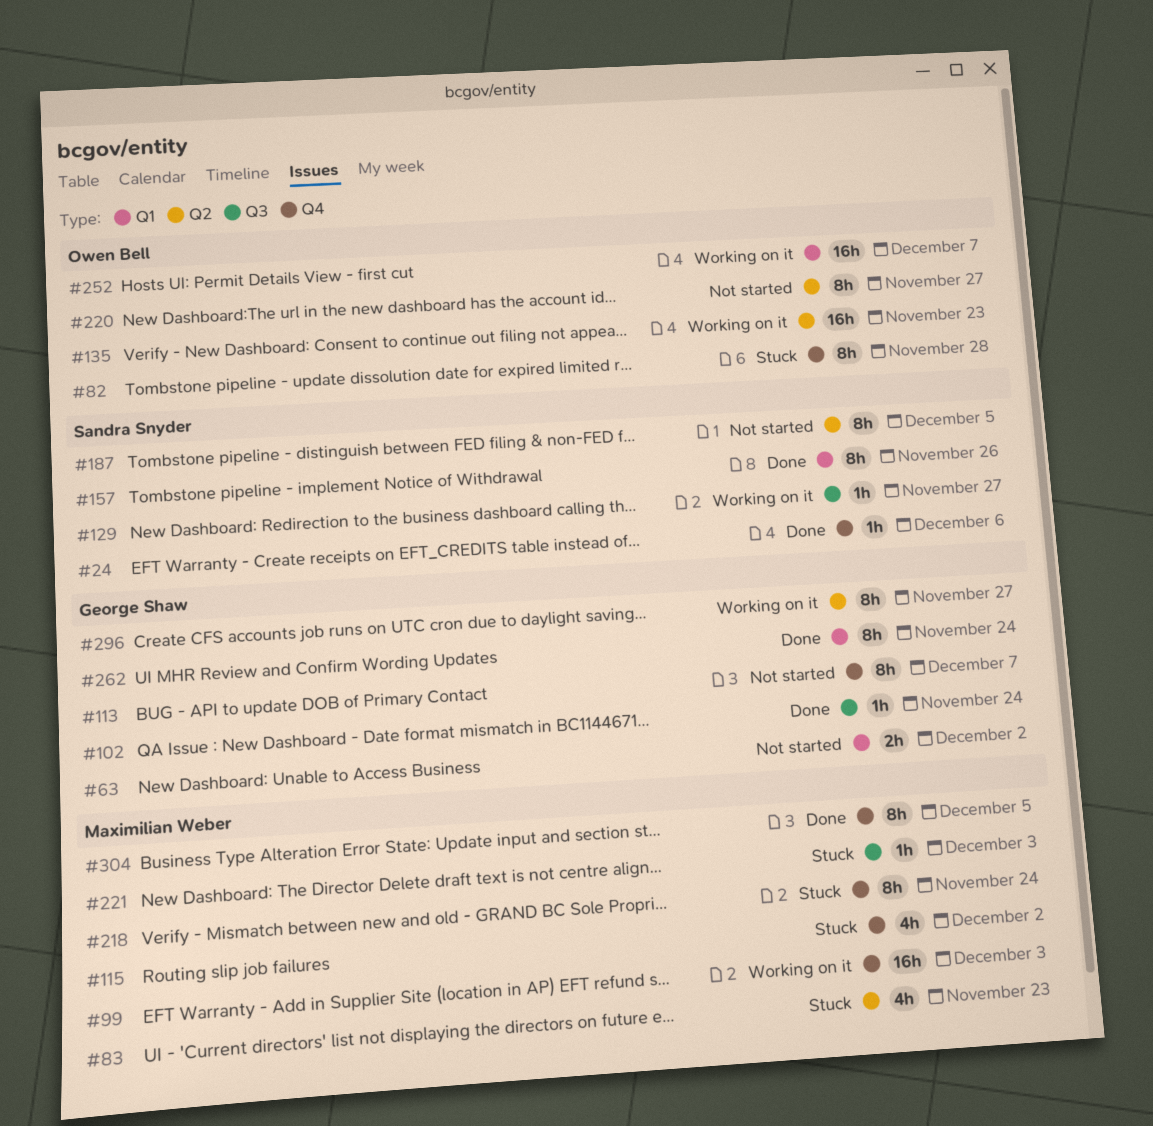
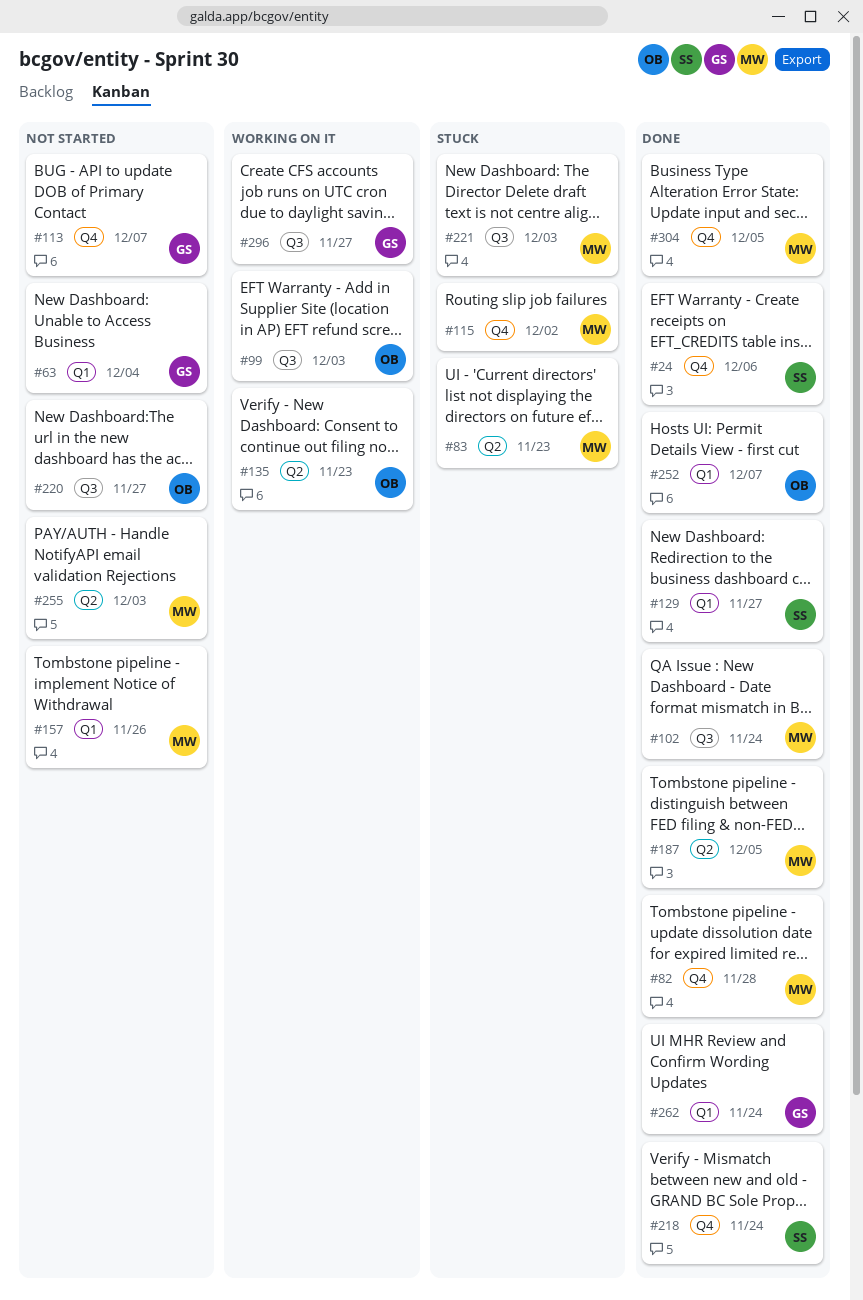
#63, due: Dec 2 -> Dec 4
#82, status: Stuck -> Done
#82, owner: Owen Bell -> Maximilian Weber
#99, owner: Maximilian Weber -> Owen Bell
#99, label: Q4 -> Q3
#102, owner: George Shaw -> Maximilian Weber
#129, status: Working on it -> Done
#129, label: Q3 -> Q1
#157, status: Done -> Not started
#157, owner: Sandra Snyder -> Maximilian Weber
#187, status: Not started -> Done
#187, owner: Sandra Snyder -> Maximilian Weber
#218, status: Stuck -> Done
#218, owner: Maximilian Weber -> Sandra Snyder
#220, label: Q2 -> Q3
#252, status: Working on it -> Done
#255: none -> present
#296, label: Q2 -> Q3

